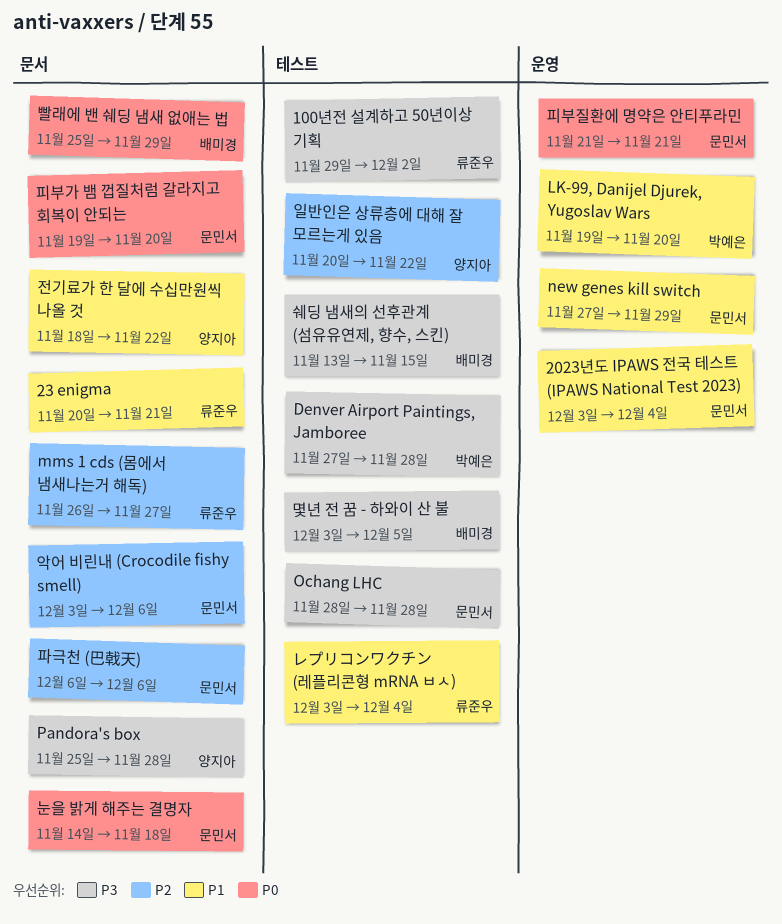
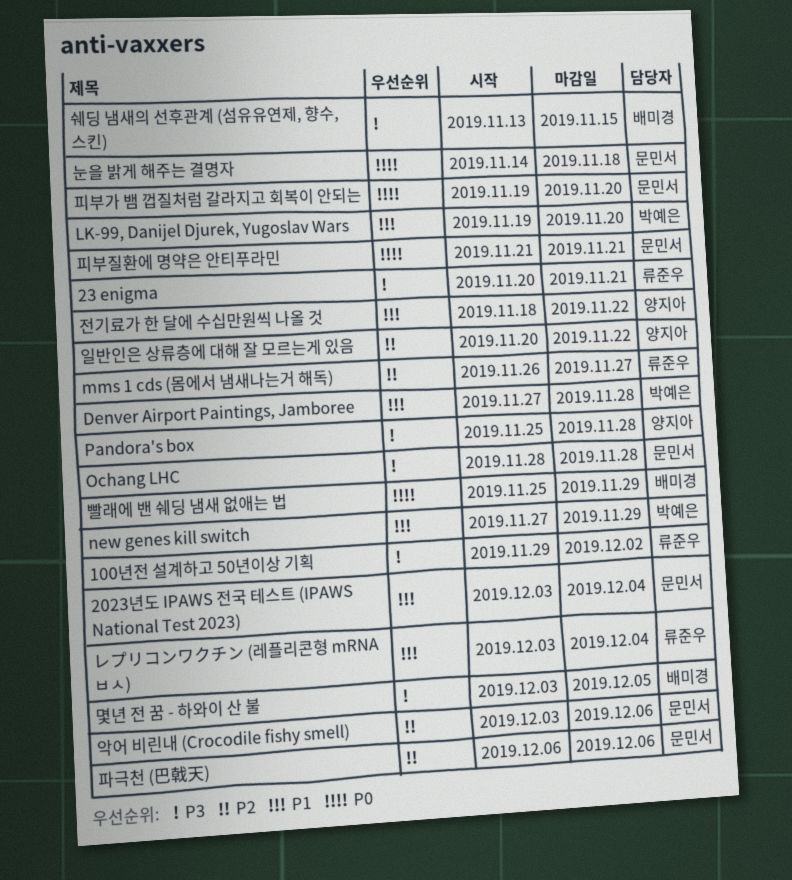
23 enigma, priority: P1 -> P3
Denver Airport Paintings, Jamboree, priority: P3 -> P1
new genes kill switch, owner: 문민서 -> 박예은

